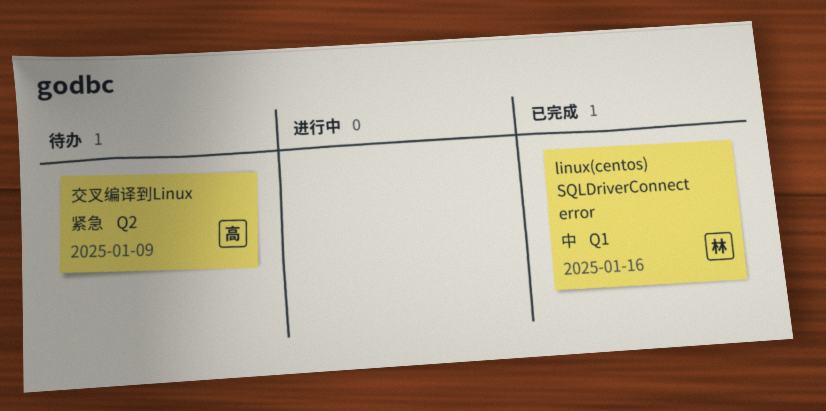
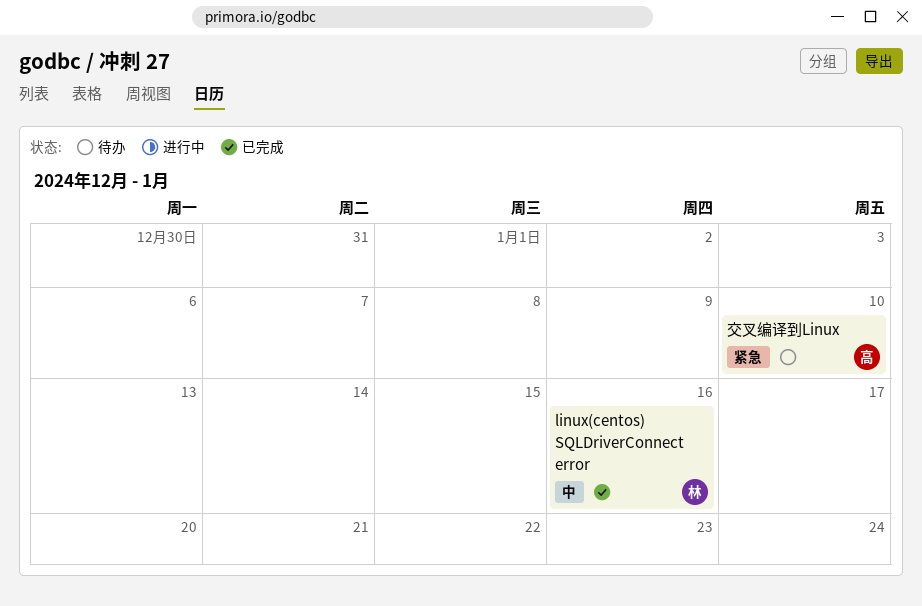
交叉编译到Linux, due: Jan 9 -> Jan 10

